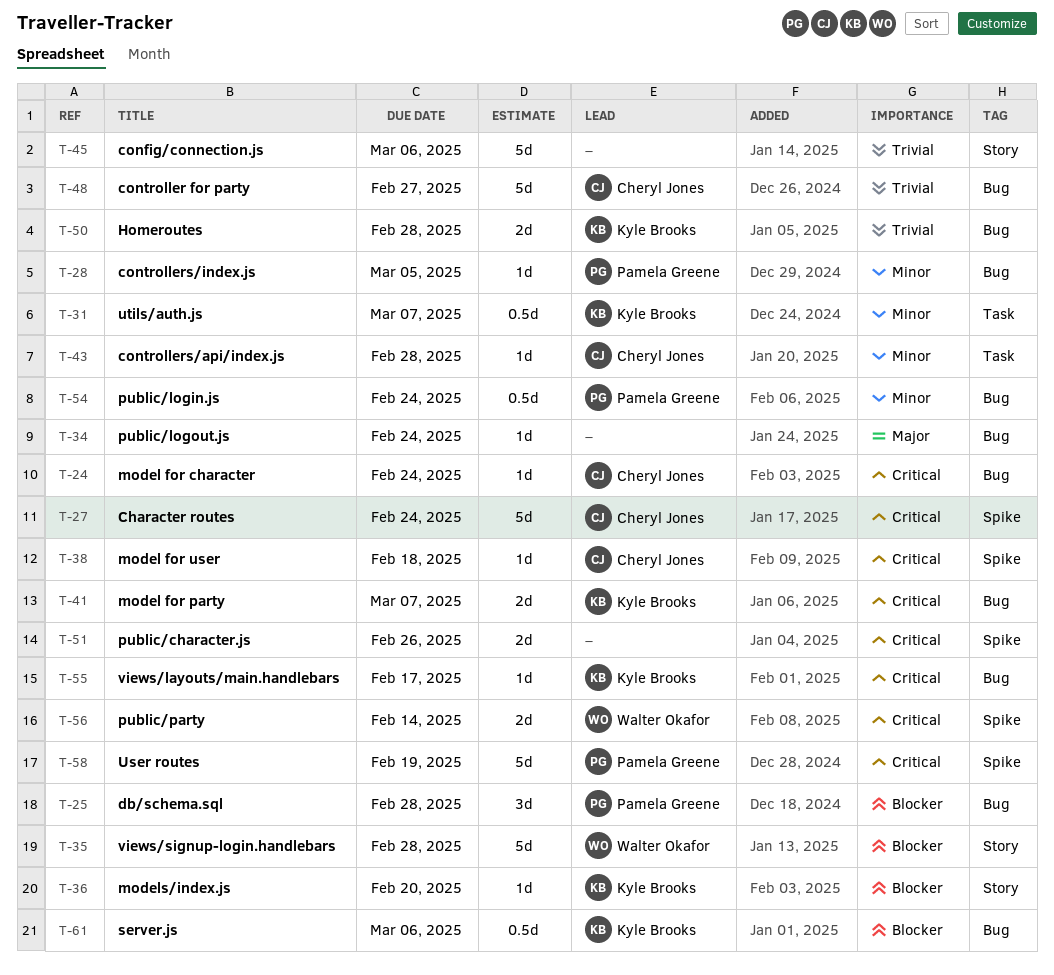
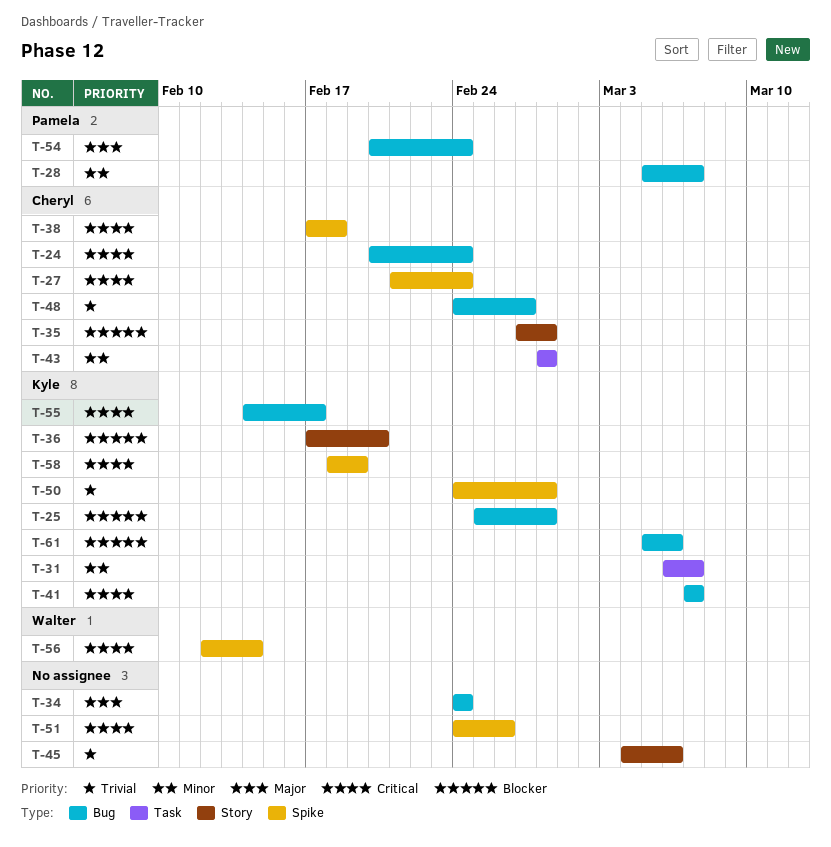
T-25, owner: Pamela Greene -> Kyle Brooks
T-28, due: Mar 5 -> Mar 7
T-35, owner: Walter Okafor -> Cheryl Jones
T-50, label: Bug -> Spike
T-54, priority: Minor -> Major
T-58, owner: Pamela Greene -> Kyle Brooks

